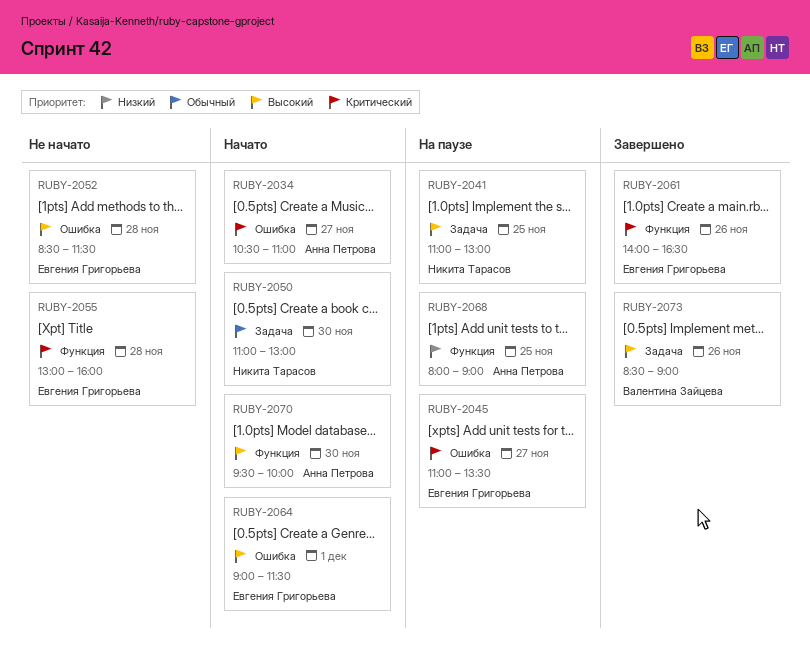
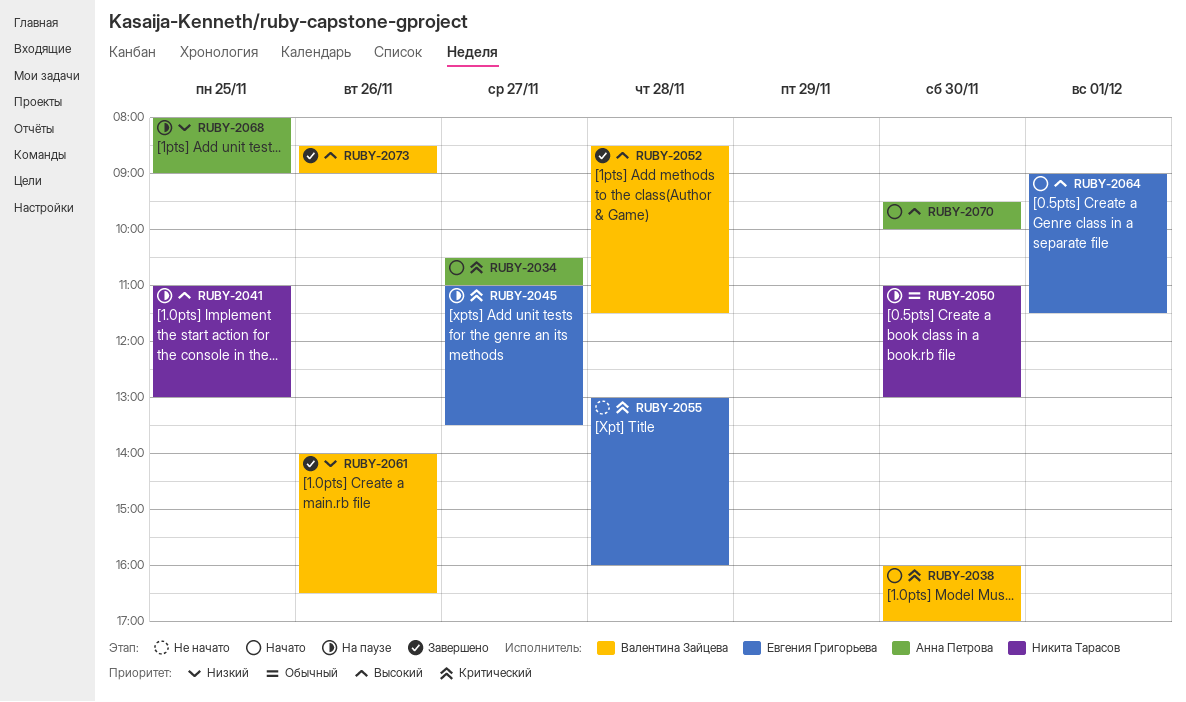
RUBY-2038: none -> present
RUBY-2050, status: Начато -> На паузе
RUBY-2052, status: Не начато -> Завершено
RUBY-2052, owner: Евгения Григорьева -> Валентина Зайцева
RUBY-2061, owner: Евгения Григорьева -> Валентина Зайцева
RUBY-2061, priority: Критический -> Низкий

